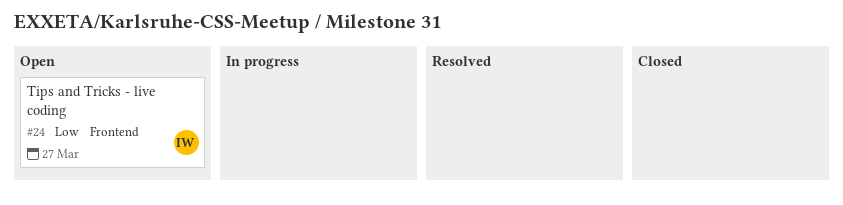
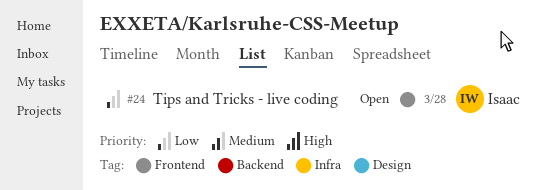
#24, due: Mar 27 -> Mar 28

